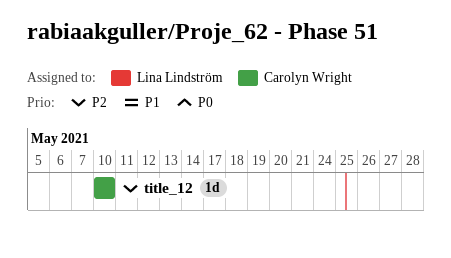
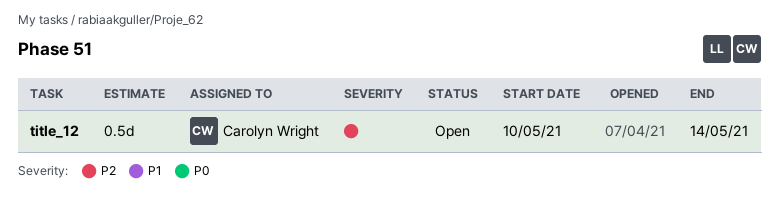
title_12, estimate: 1d -> 0.5d
title_12, due: May 10 -> May 14

